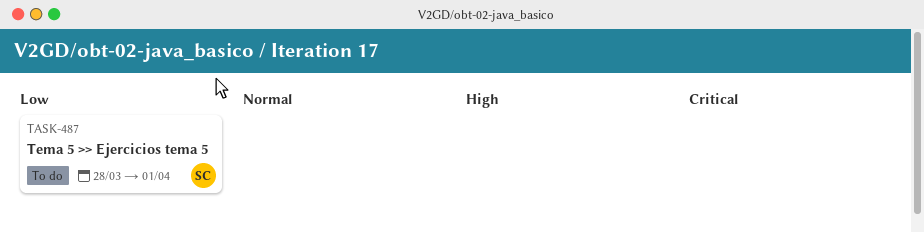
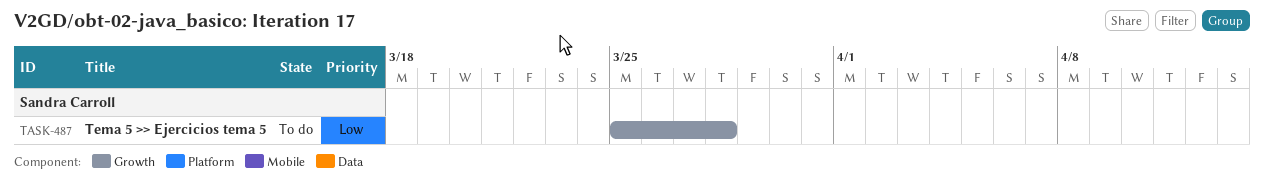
TASK-487, start: Mar 28 -> Mar 25
TASK-487, due: Apr 1 -> Mar 28

